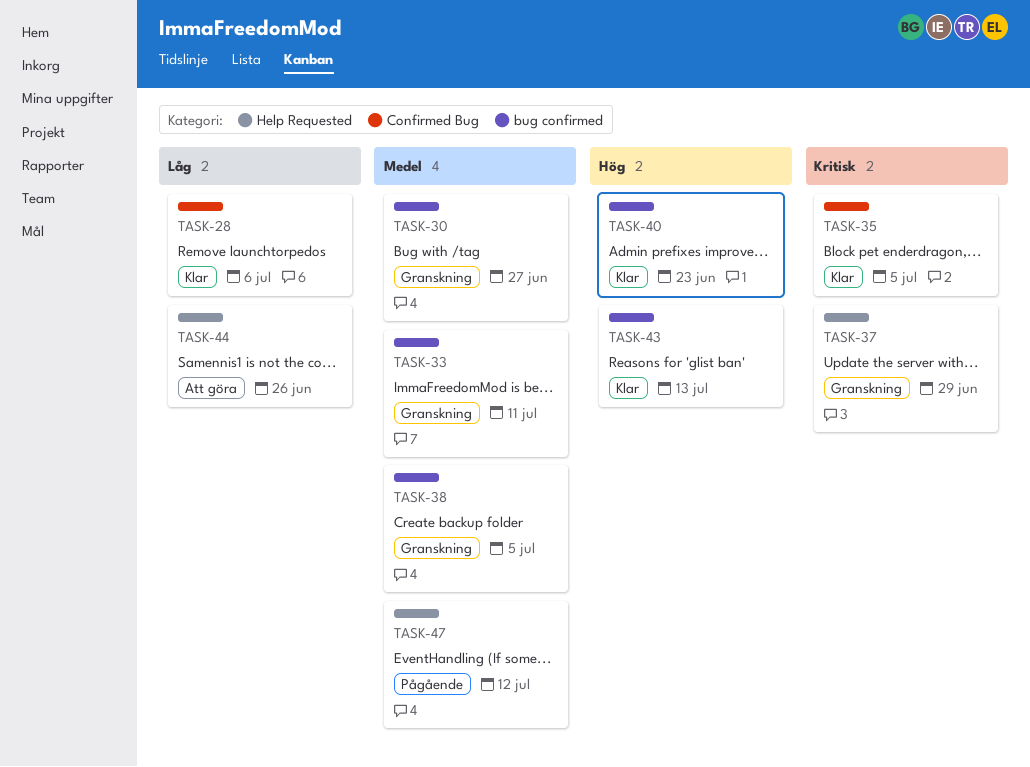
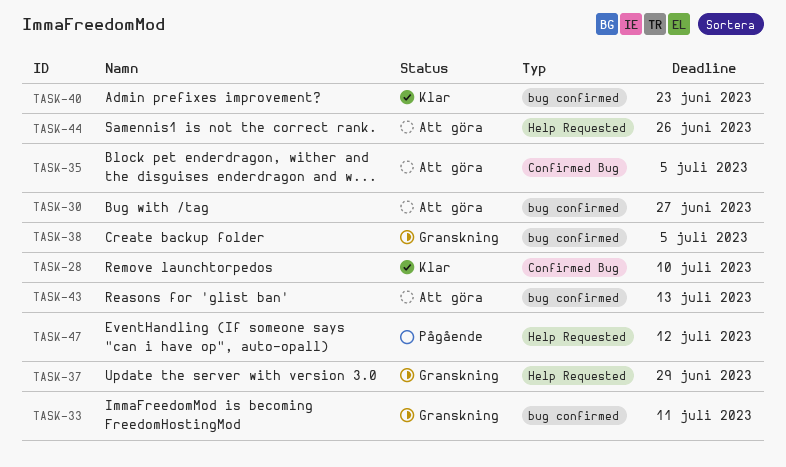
TASK-28, due: Jul 6 -> Jul 10
TASK-30, status: Granskning -> Att göra
TASK-35, status: Klar -> Att göra
TASK-43, status: Klar -> Att göra

